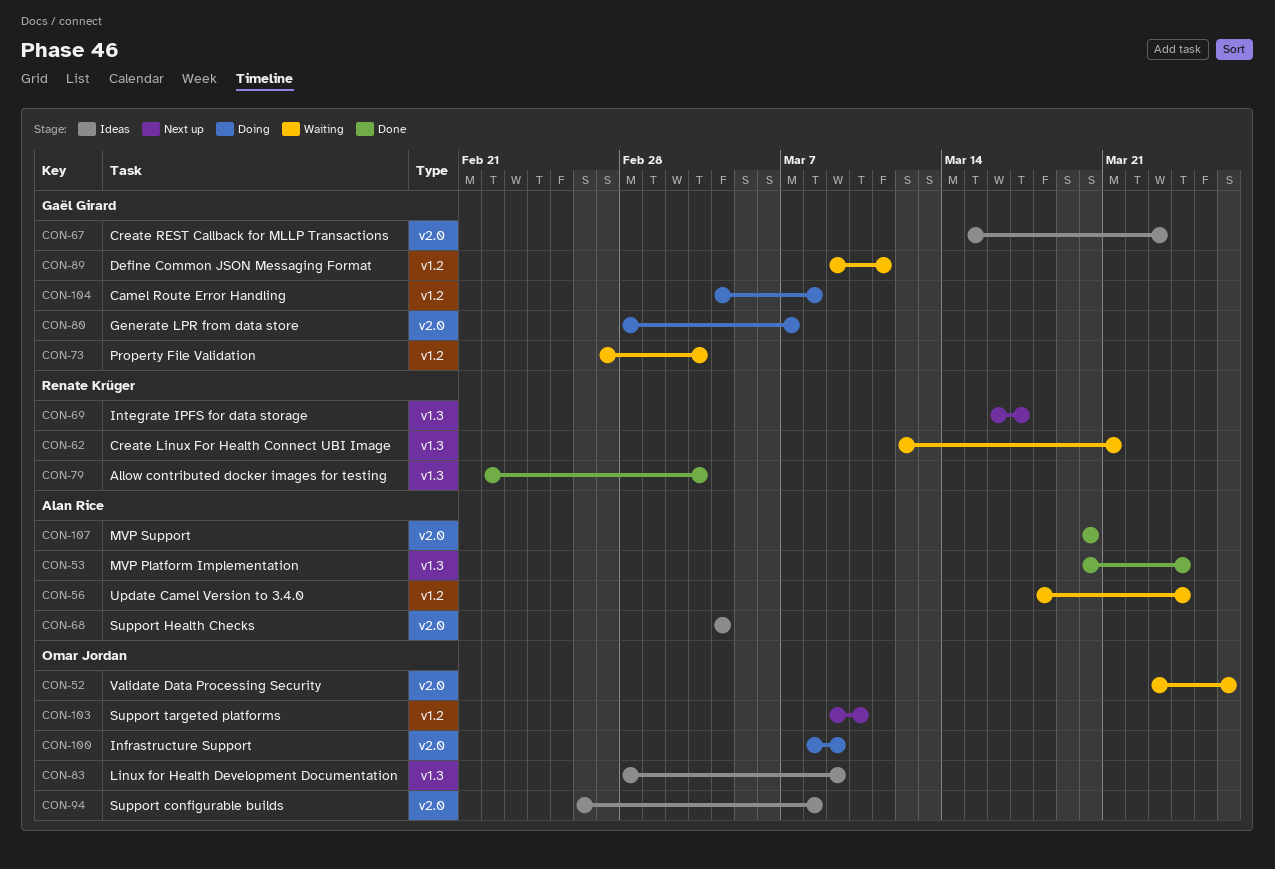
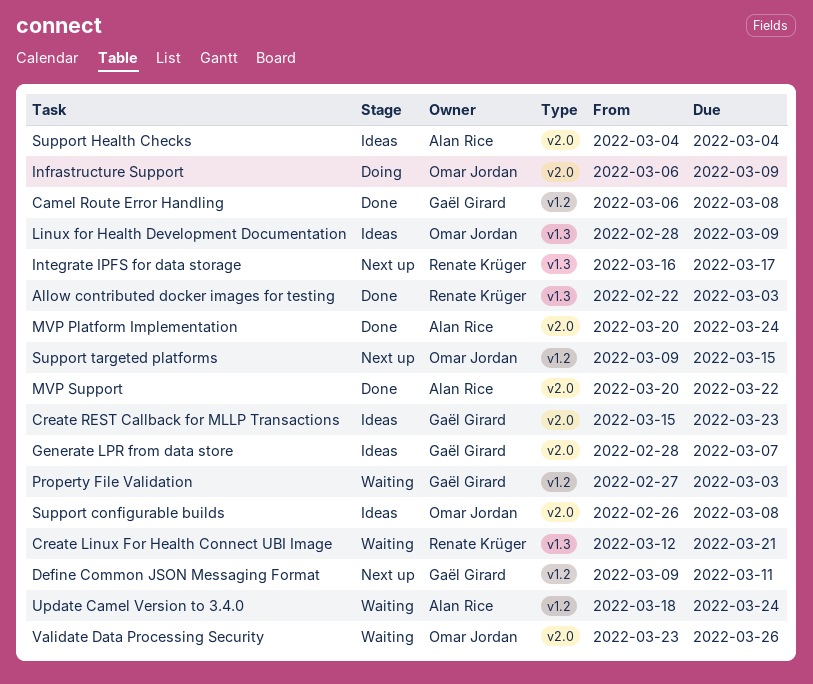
Camel Route Error Handling, status: Doing -> Done
Camel Route Error Handling, start: Mar 4 -> Mar 6
Define Common JSON Messaging Format, status: Waiting -> Next up
Generate LPR from data store, status: Doing -> Ideas
Infrastructure Support, start: Mar 8 -> Mar 6
MVP Platform Implementation, label: v1.3 -> v2.0
MVP Support, due: Mar 20 -> Mar 22
Support targeted platforms, due: Mar 10 -> Mar 15

